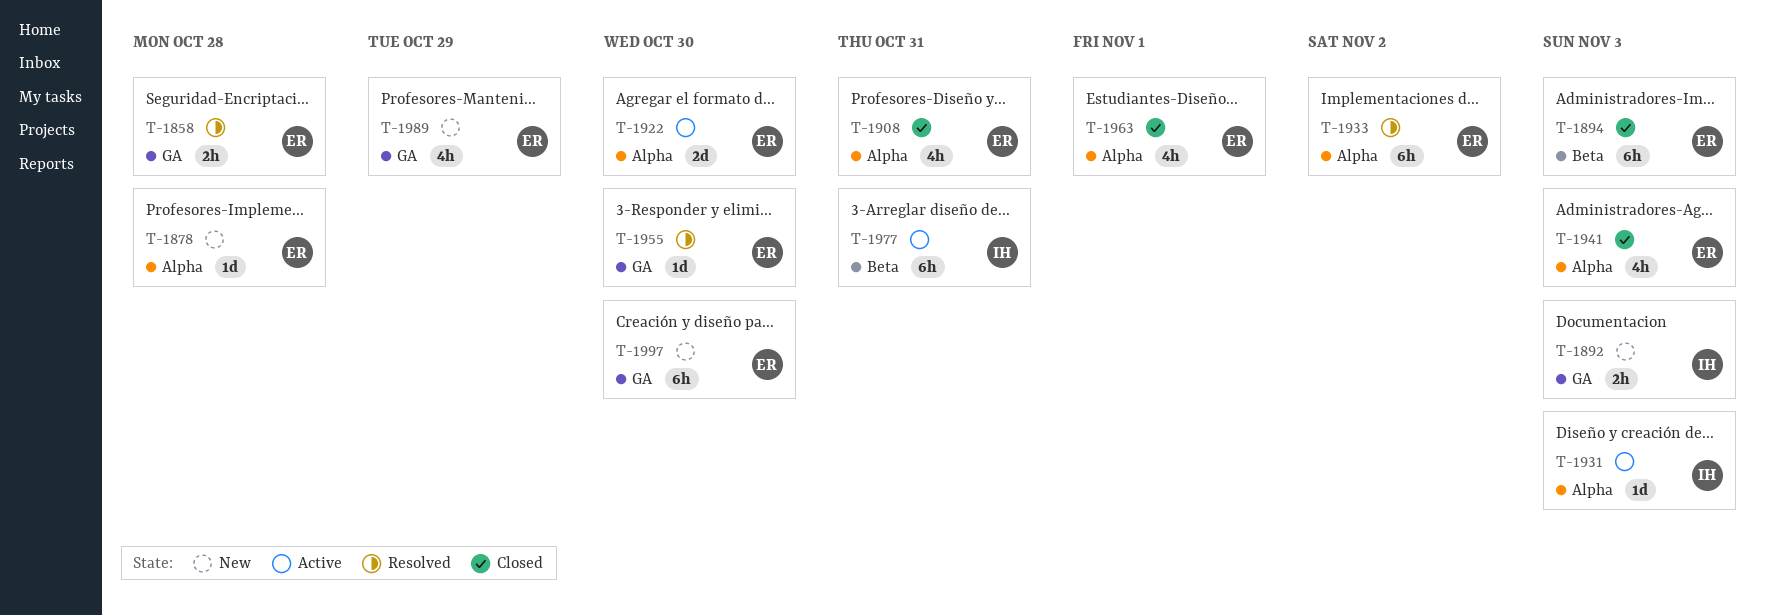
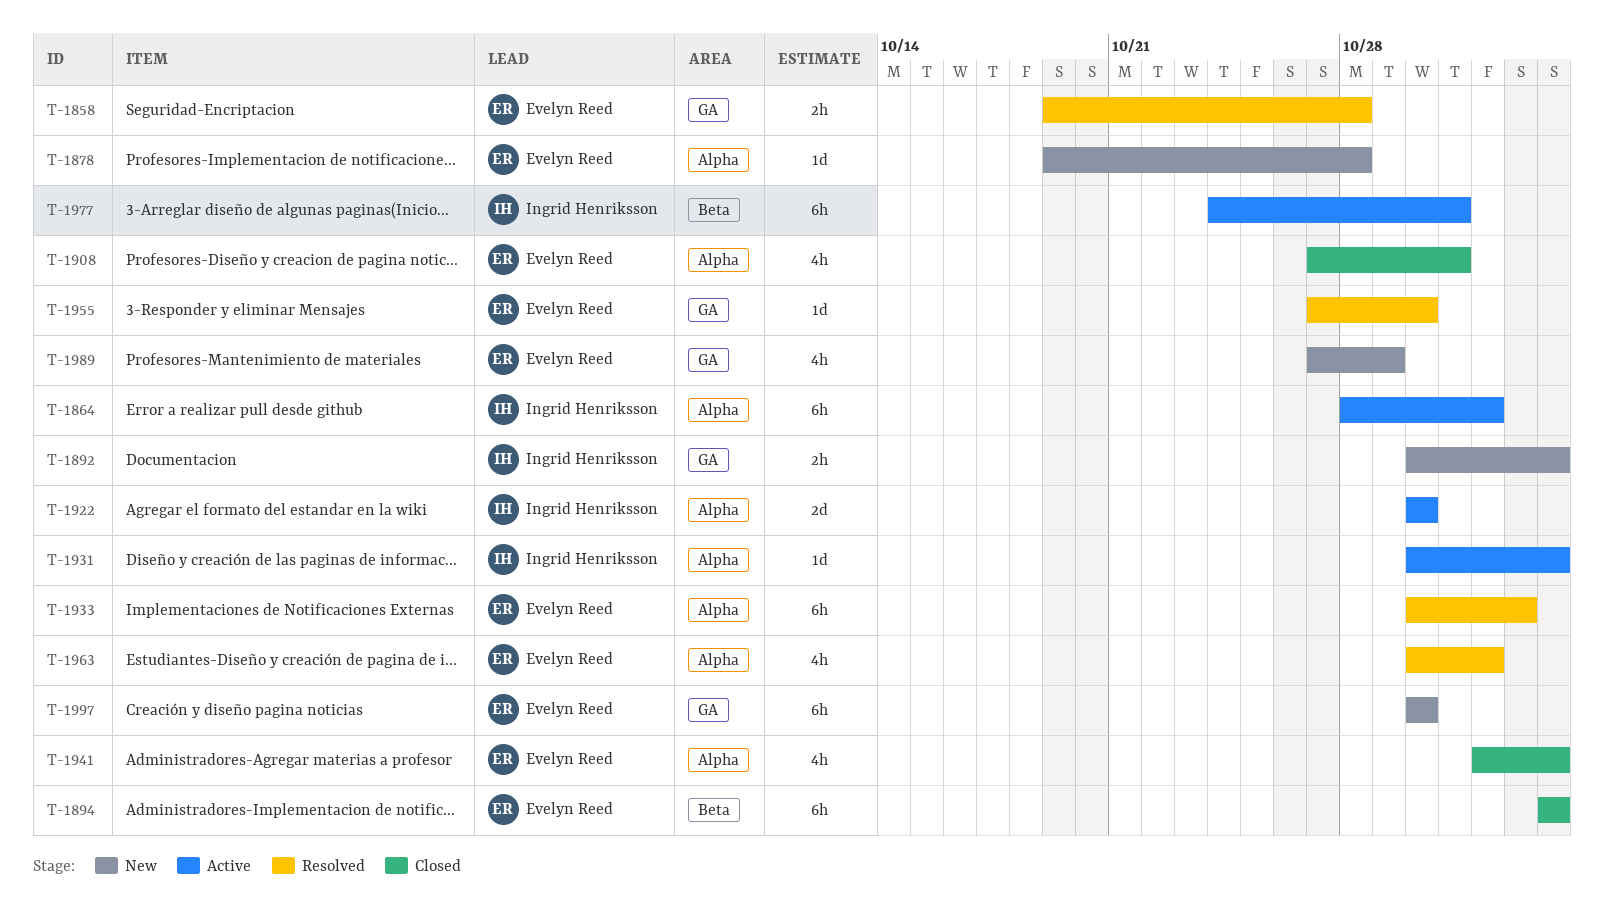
T-1864: none -> present
T-1922, owner: Evelyn Reed -> Ingrid Henriksson
T-1963, status: Closed -> Resolved

